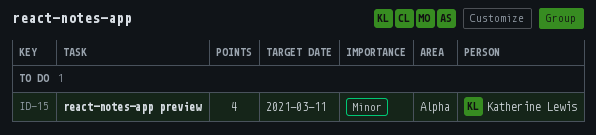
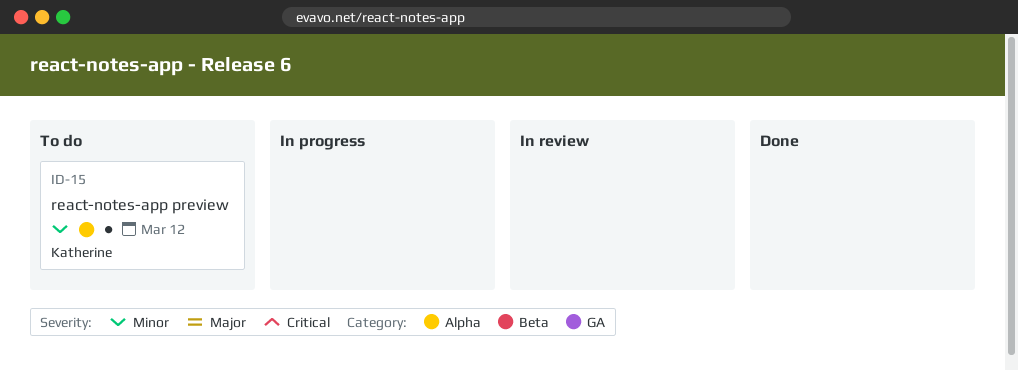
ID-15, estimate: 4 -> 1
ID-15, due: Mar 11 -> Mar 12

